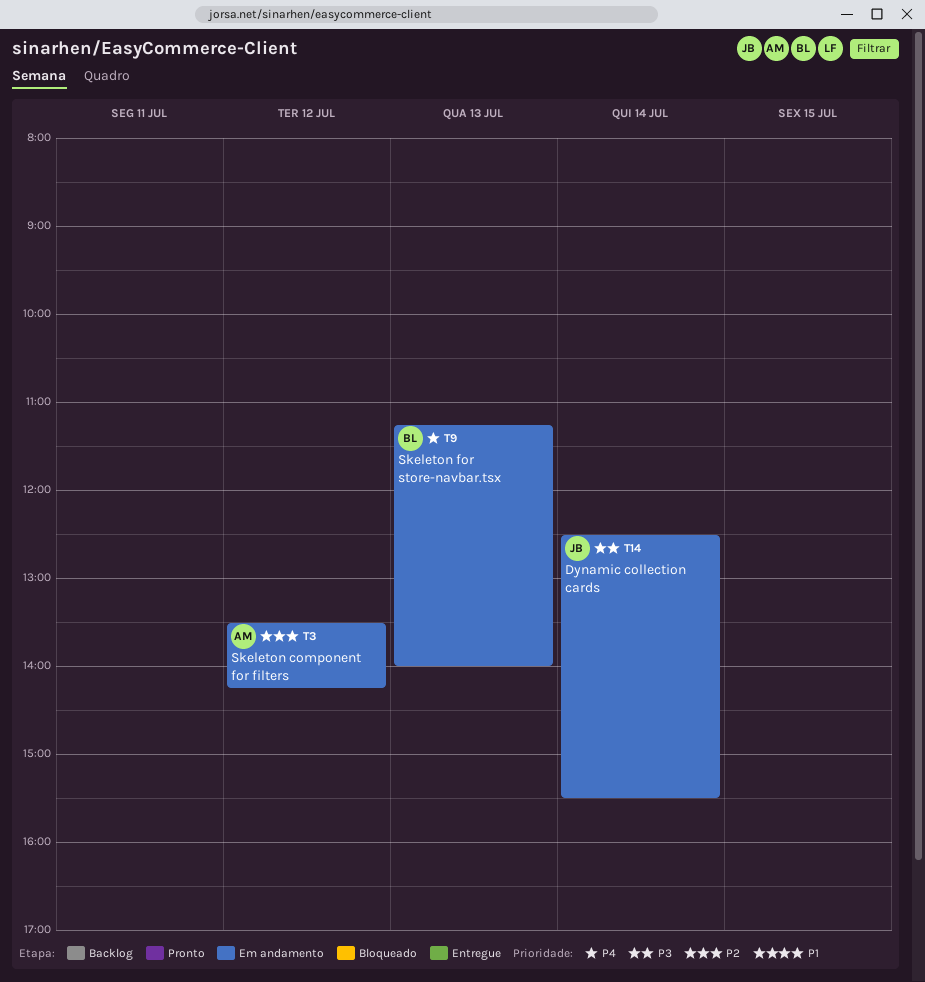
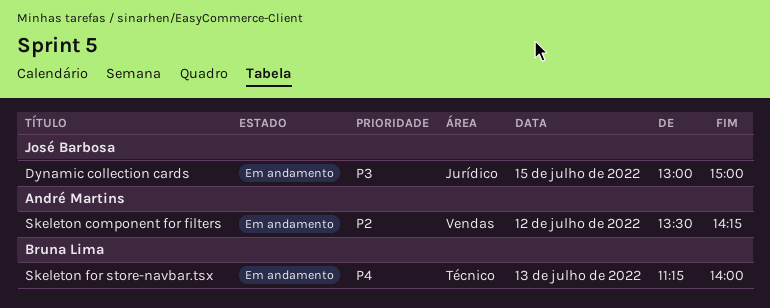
Dynamic collection cards, day: Jul 14 -> Jul 15
Dynamic collection cards, begins: 12:30 -> 13:00
Dynamic collection cards, ends: 15:30 -> 15:00

